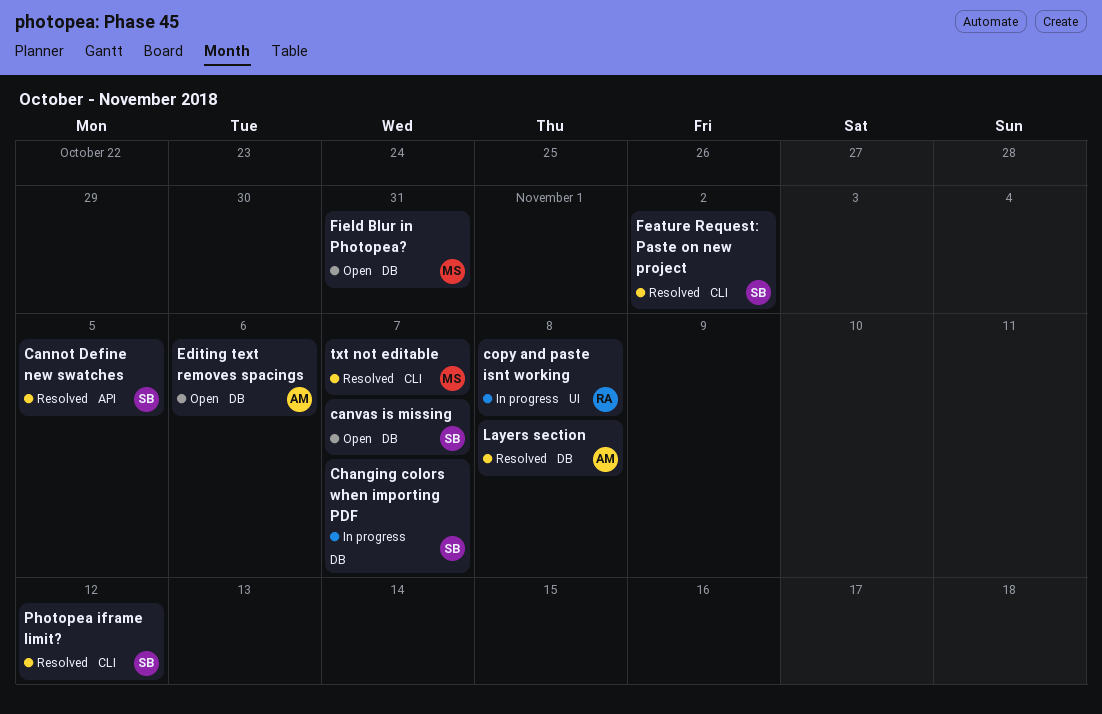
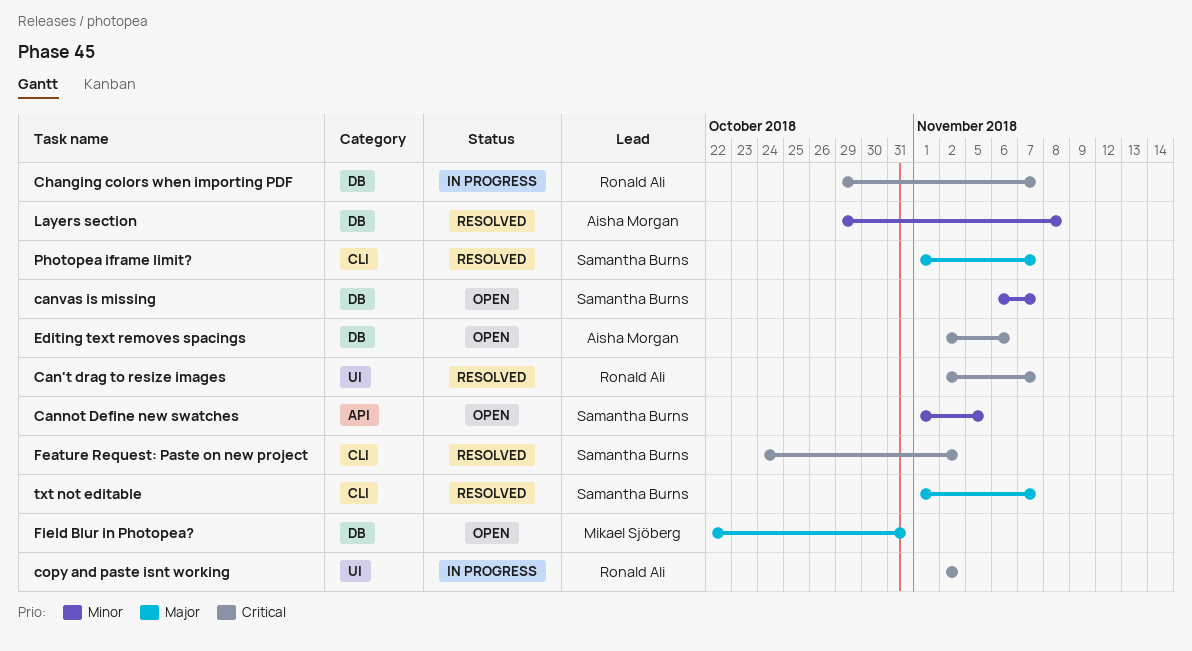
Can't drag to resize images: none -> present
Cannot Define new swatches, status: Resolved -> Open
Changing colors when importing PDF, owner: Samantha Burns -> Ronald Ali
copy and paste isnt working, due: Nov 8 -> Nov 2
Photopea iframe limit?, due: Nov 12 -> Nov 7
txt not editable, owner: Mikael Sjöberg -> Samantha Burns

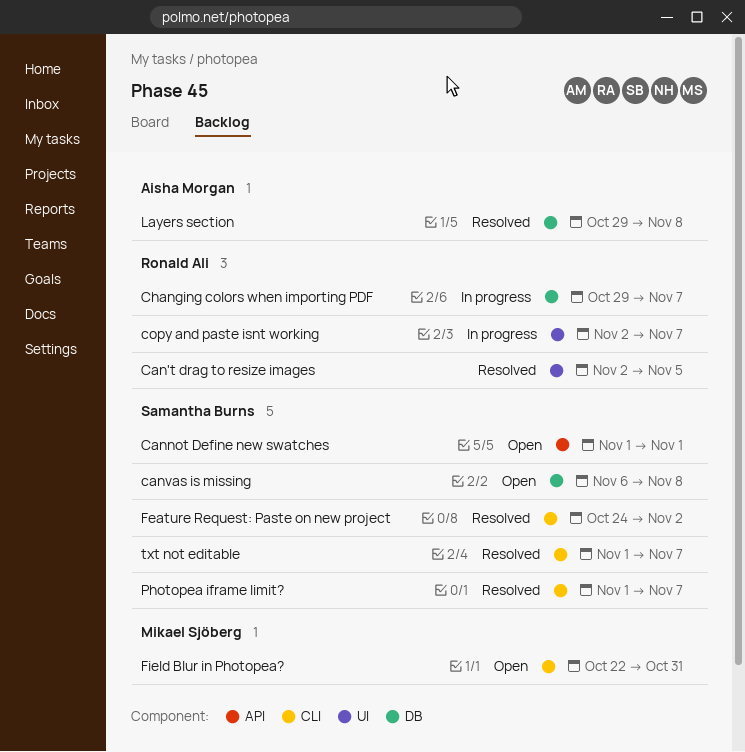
Can't drag to resize images, due: Nov 7 -> Nov 5
Cannot Define new swatches, due: Nov 5 -> Nov 1
canvas is missing, due: Nov 7 -> Nov 8
copy and paste isnt working, due: Nov 2 -> Nov 7
Editing text removes spacings: present -> none
Field Blur in Photopea?, label: DB -> CLI

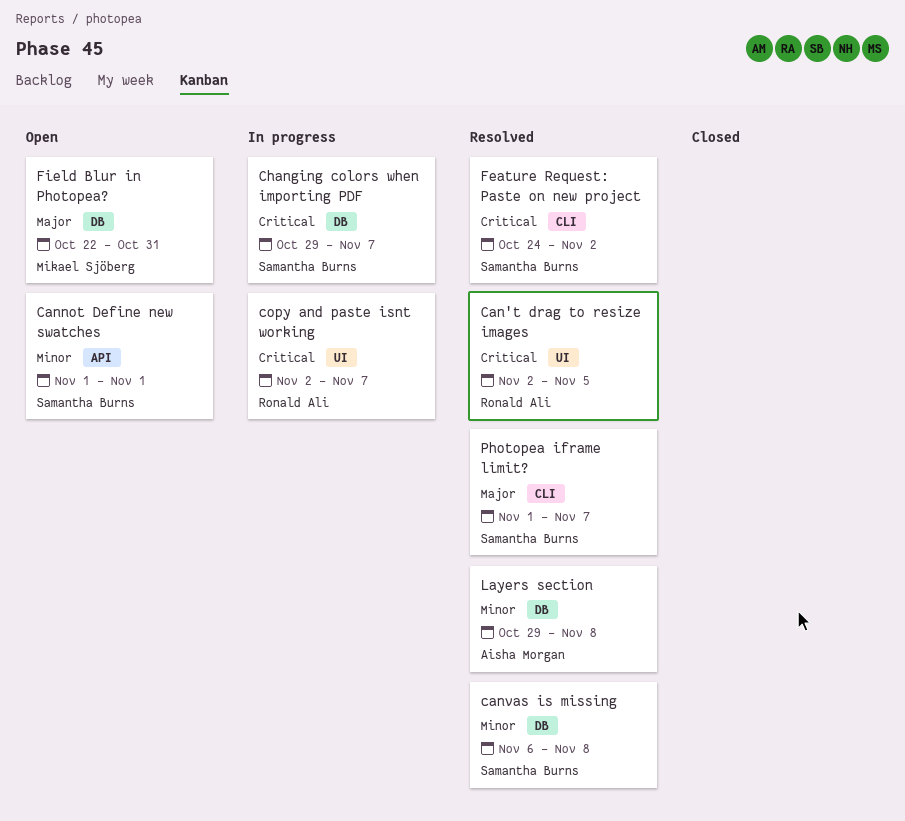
canvas is missing, status: Open -> Resolved
Changing colors when importing PDF, owner: Ronald Ali -> Samantha Burns
Field Blur in Photopea?, label: CLI -> DB
txt not editable: present -> none

